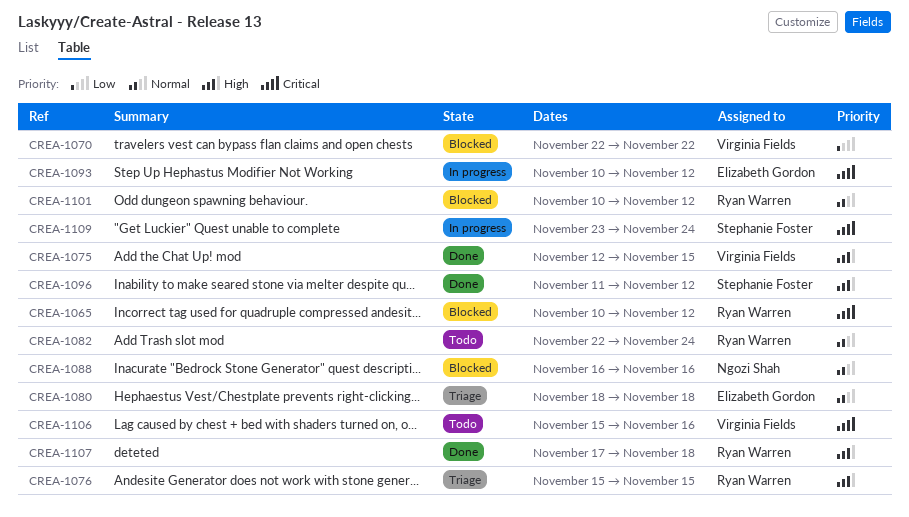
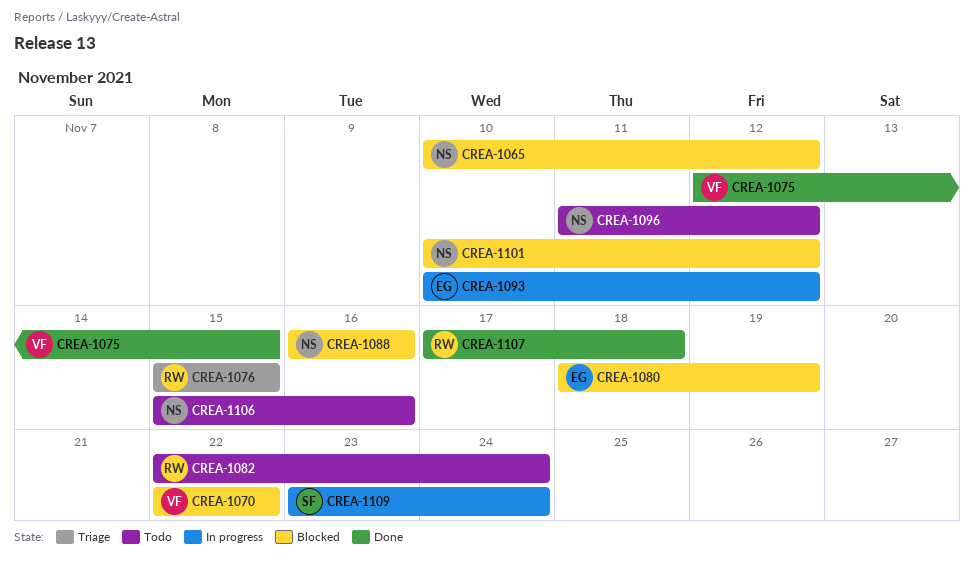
CREA-1065, owner: Ryan Warren -> Ngozi Shah
CREA-1080, status: Triage -> Blocked
CREA-1080, due: Nov 18 -> Nov 19
CREA-1096, status: Done -> Todo
CREA-1096, owner: Stephanie Foster -> Ngozi Shah
CREA-1101, owner: Ryan Warren -> Ngozi Shah
CREA-1106, owner: Virginia Fields -> Ngozi Shah

